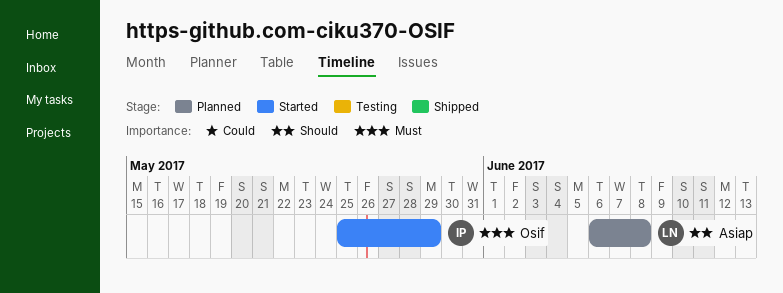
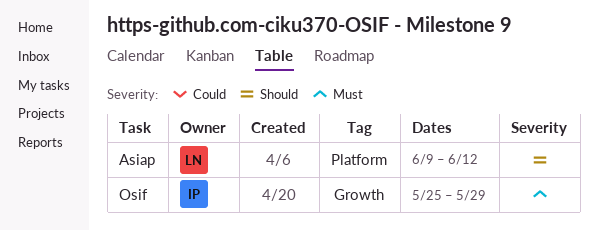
Asiap, start: Jun 6 -> Jun 9
Asiap, due: Jun 8 -> Jun 12

